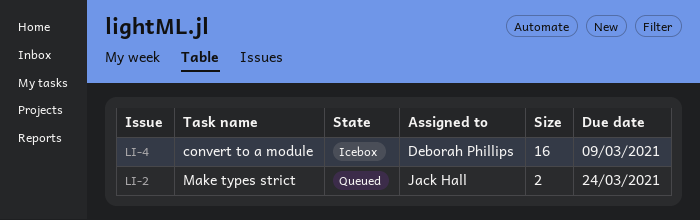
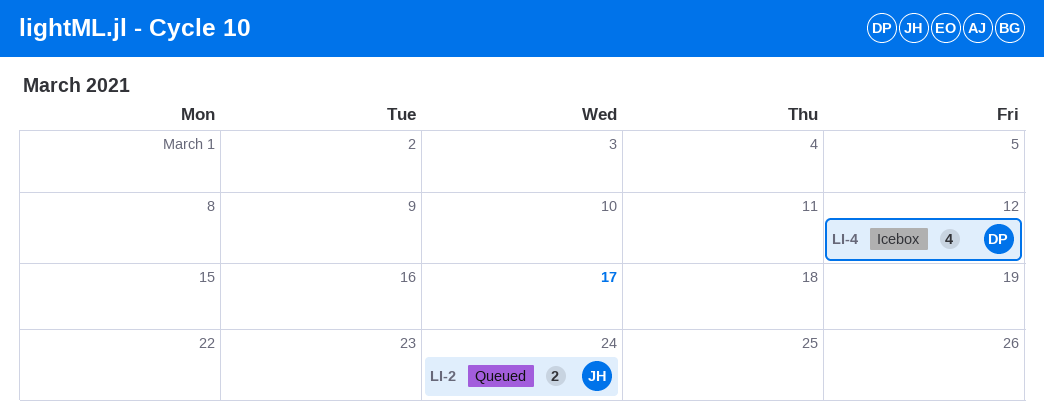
LI-4, estimate: 16 -> 4
LI-4, due: Mar 9 -> Mar 12

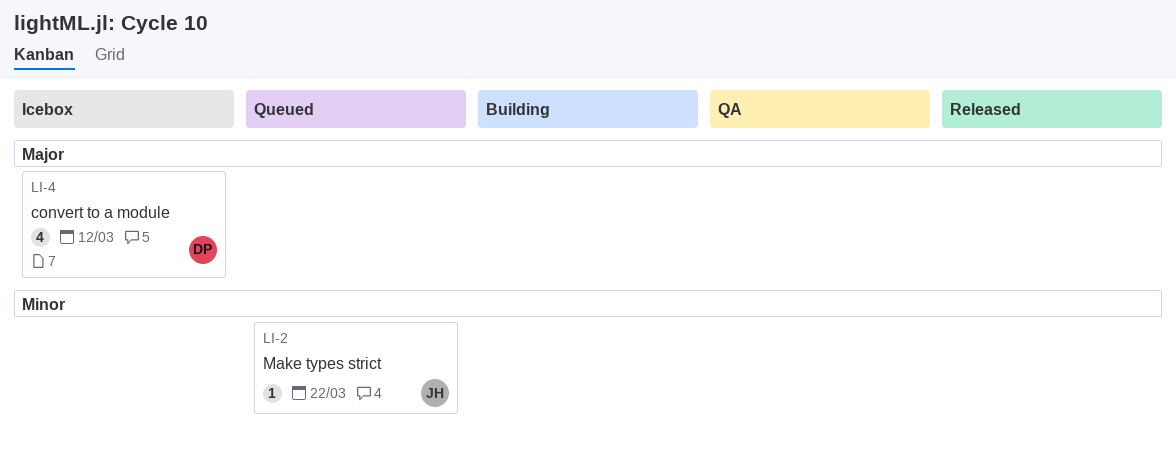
LI-2, estimate: 2 -> 1
LI-2, due: Mar 24 -> Mar 22

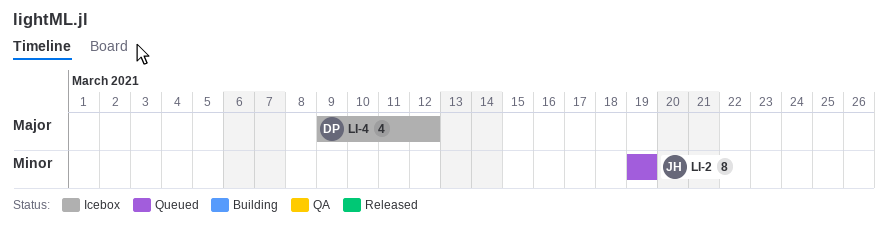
LI-2, estimate: 1 -> 8
LI-2, due: Mar 22 -> Mar 19

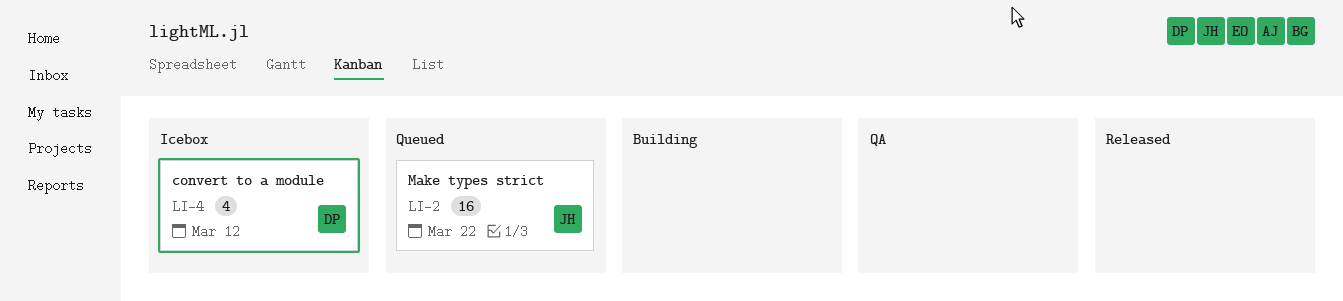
LI-2, estimate: 8 -> 16
LI-2, due: Mar 19 -> Mar 22

